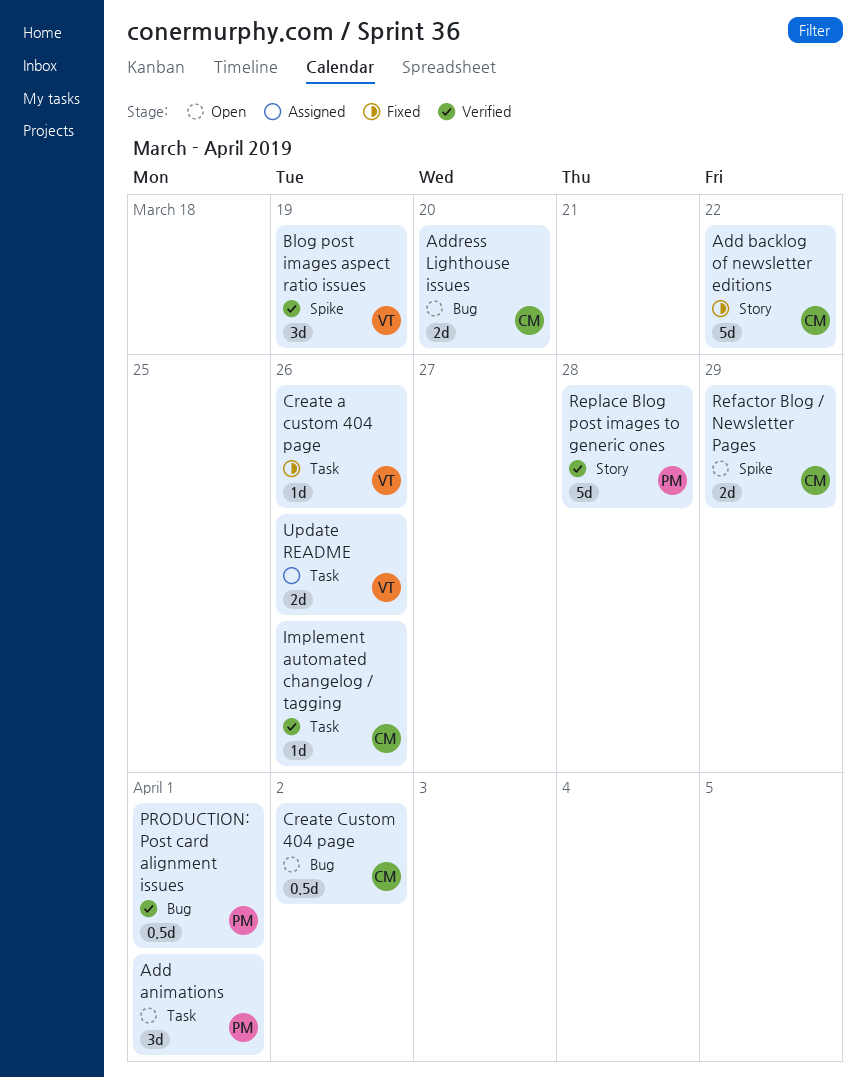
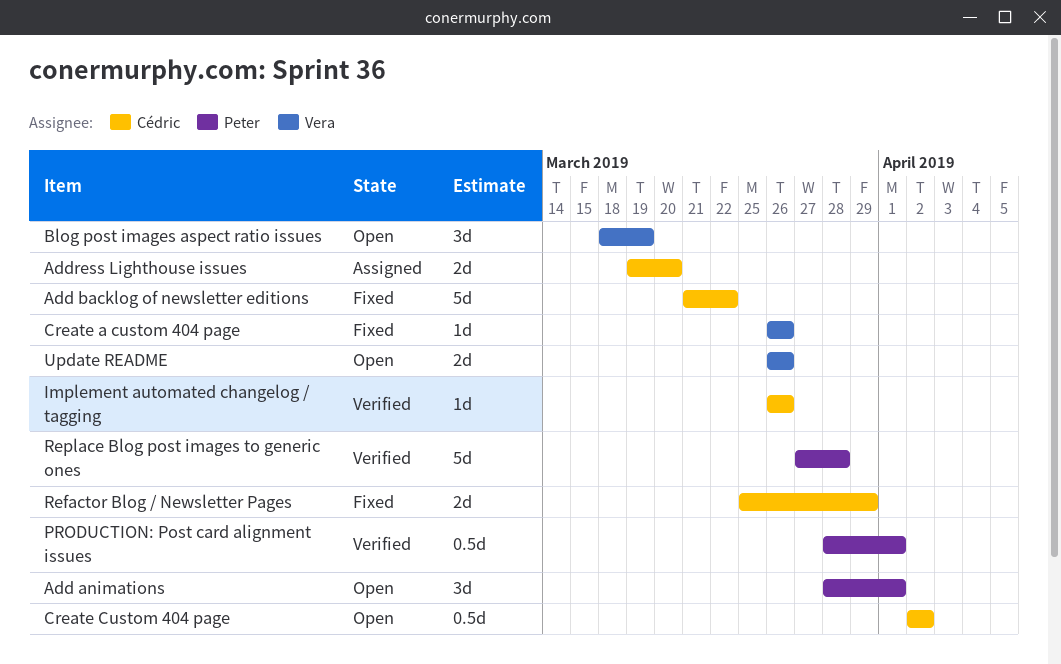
Address Lighthouse issues, status: Open -> Assigned
Blog post images aspect ratio issues, status: Verified -> Open
Refactor Blog / Newsletter Pages, status: Open -> Fixed
Update README, status: Assigned -> Open

